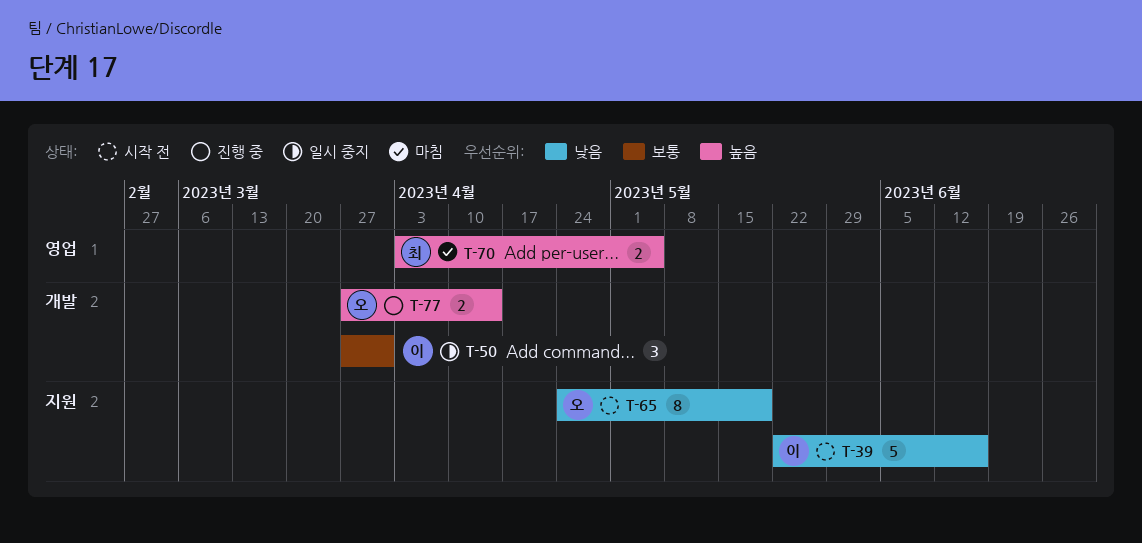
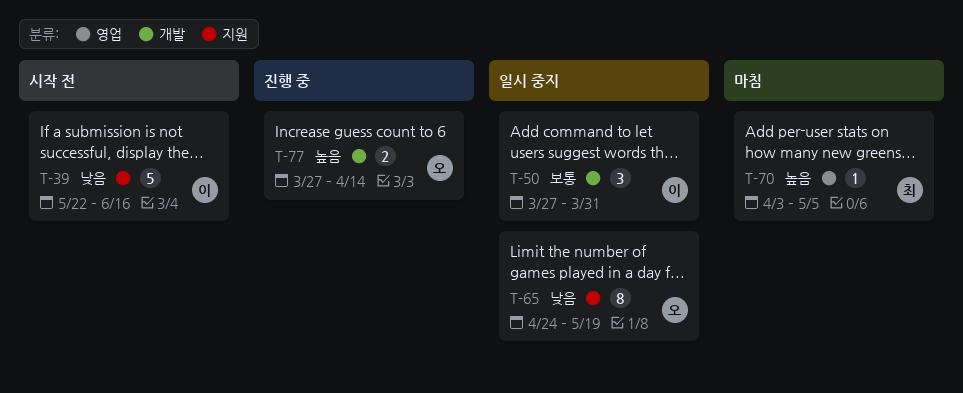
T-65, status: 시작 전 -> 일시 중지
T-70, estimate: 2 -> 1

